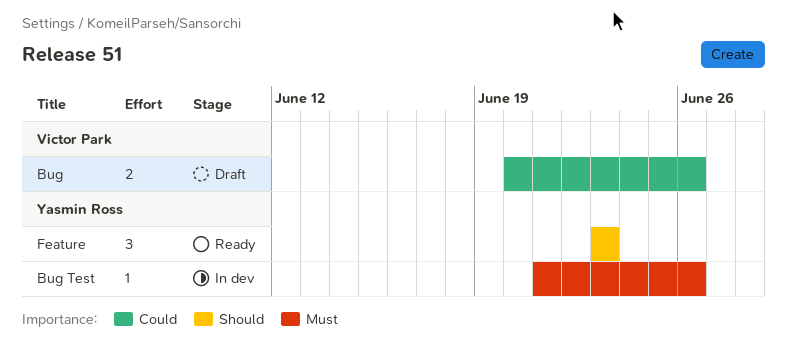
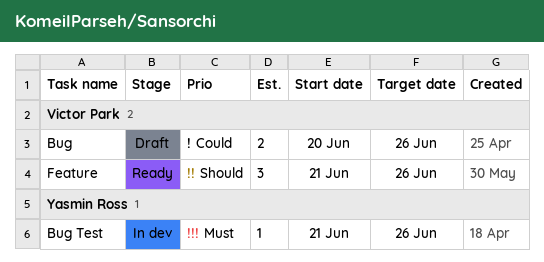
Feature, owner: Yasmin Ross -> Victor Park
Feature, start: Jun 23 -> Jun 21
Feature, due: Jun 23 -> Jun 26

